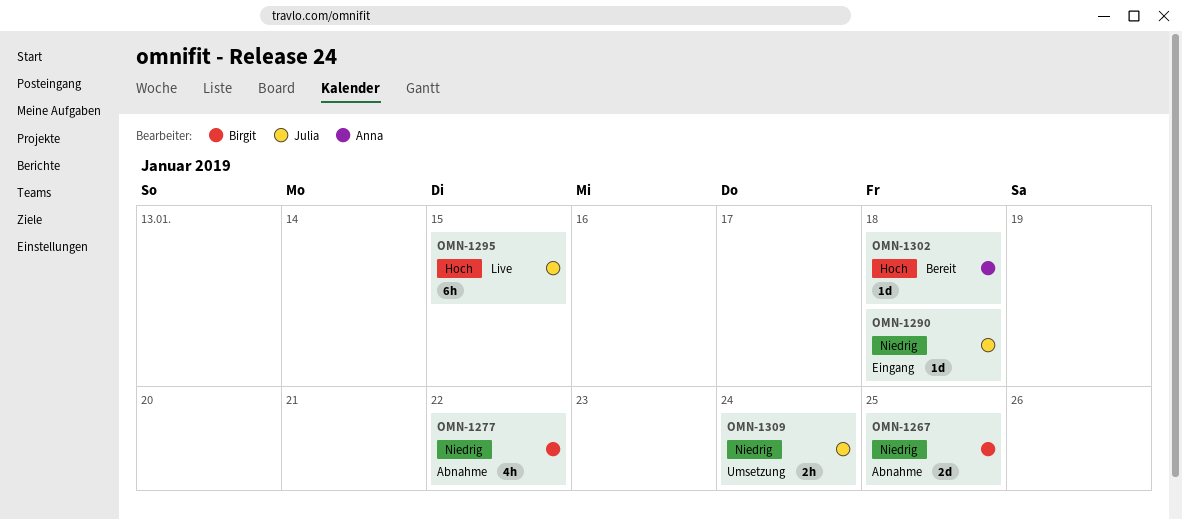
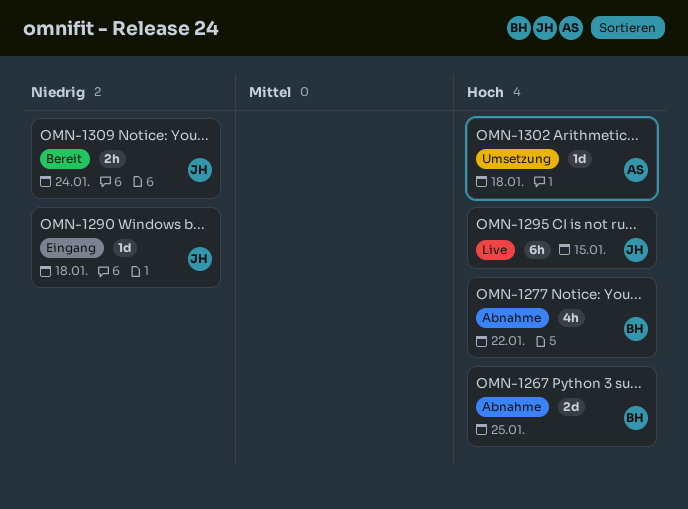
OMN-1267, priority: Niedrig -> Hoch
OMN-1277, priority: Niedrig -> Hoch
OMN-1302, status: Bereit -> Umsetzung
OMN-1309, status: Umsetzung -> Bereit

